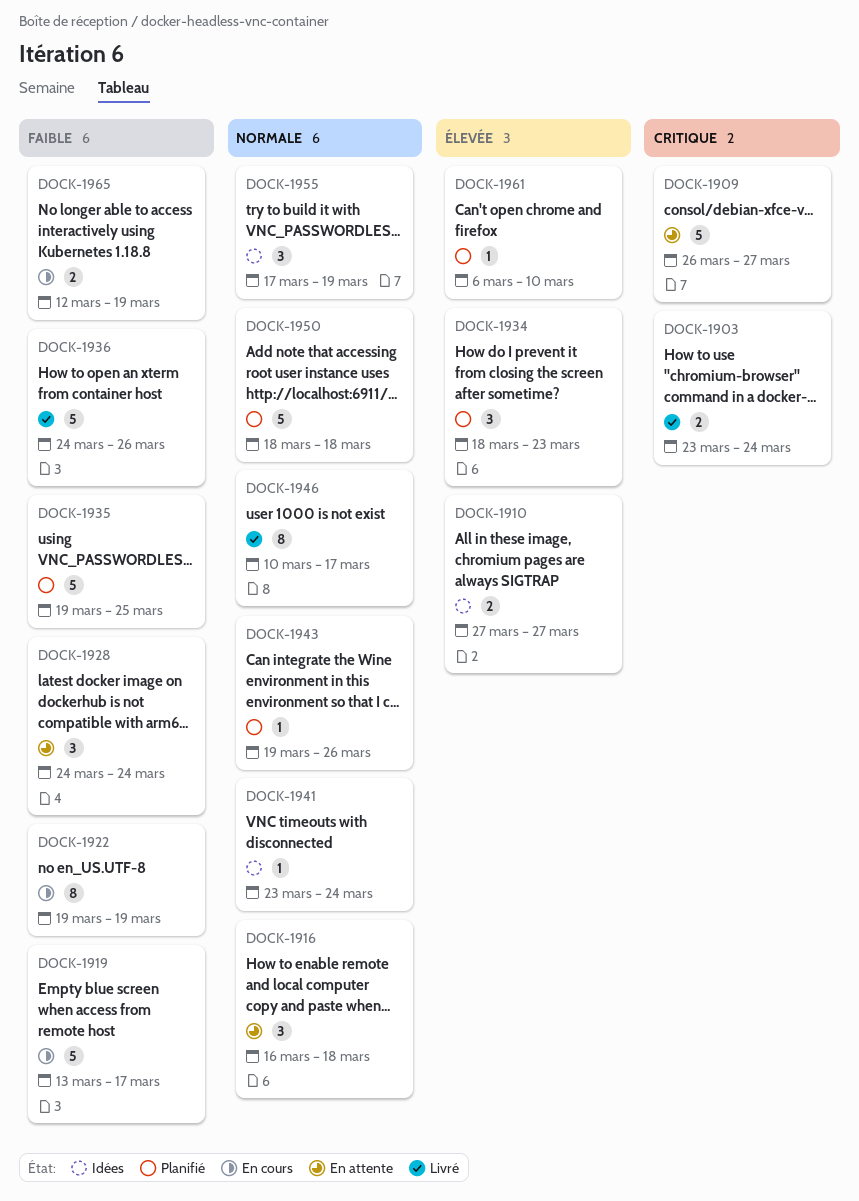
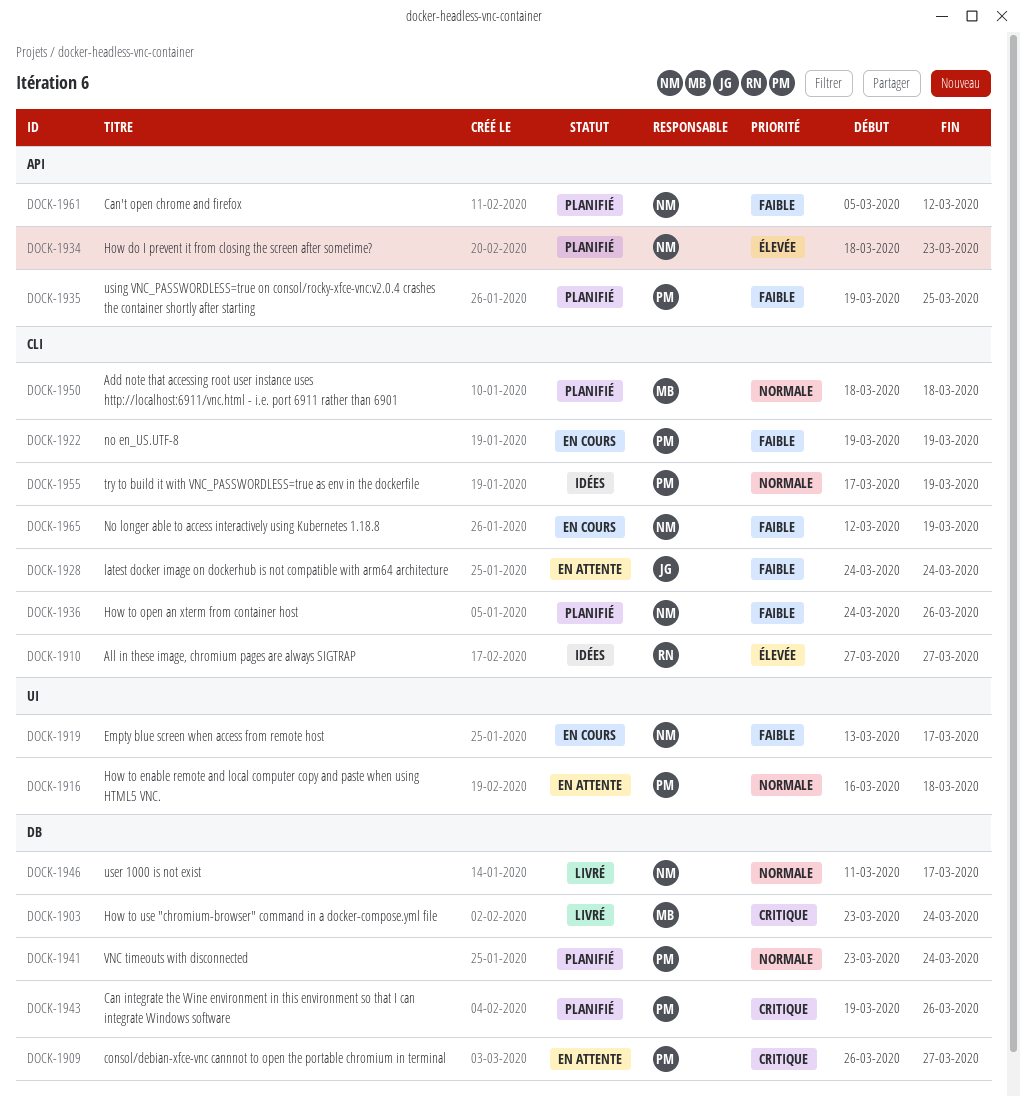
DOCK-1936, status: Livré -> Planifié
DOCK-1941, status: Idées -> Planifié
DOCK-1943, priority: Normale -> Critique
DOCK-1946, start: Mar 10 -> Mar 11
DOCK-1961, priority: Élevée -> Faible
DOCK-1961, start: Mar 6 -> Mar 5
DOCK-1961, due: Mar 10 -> Mar 12

